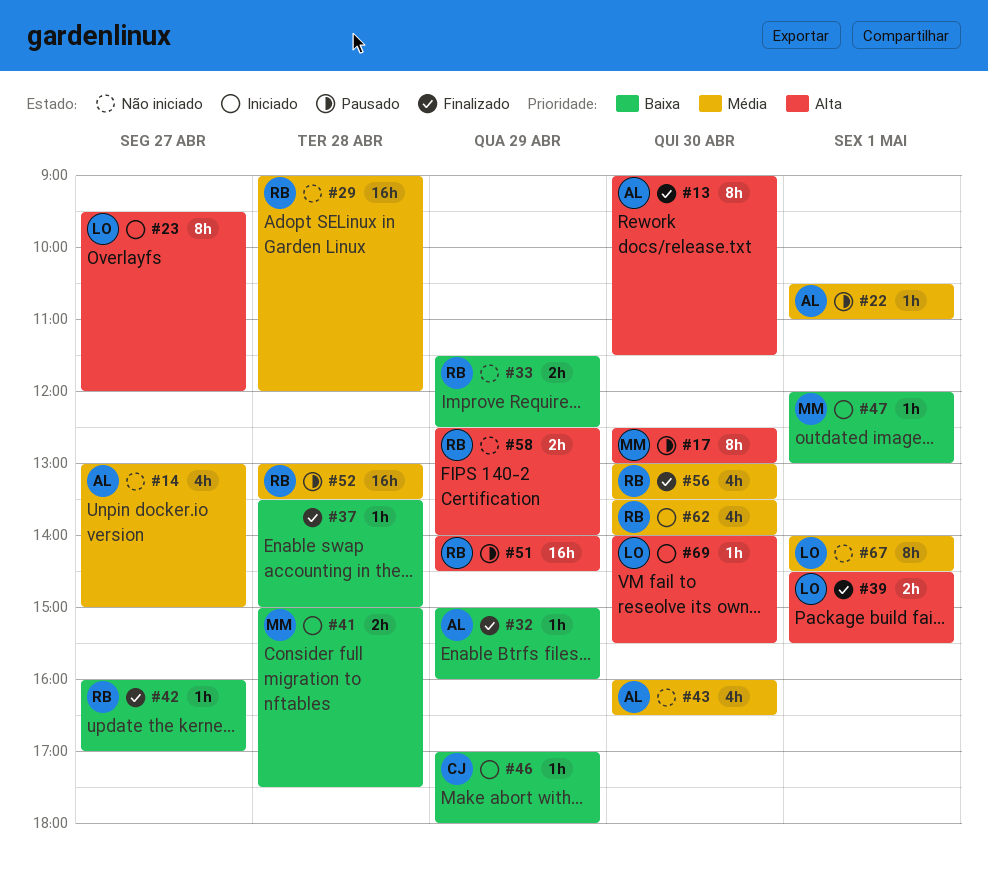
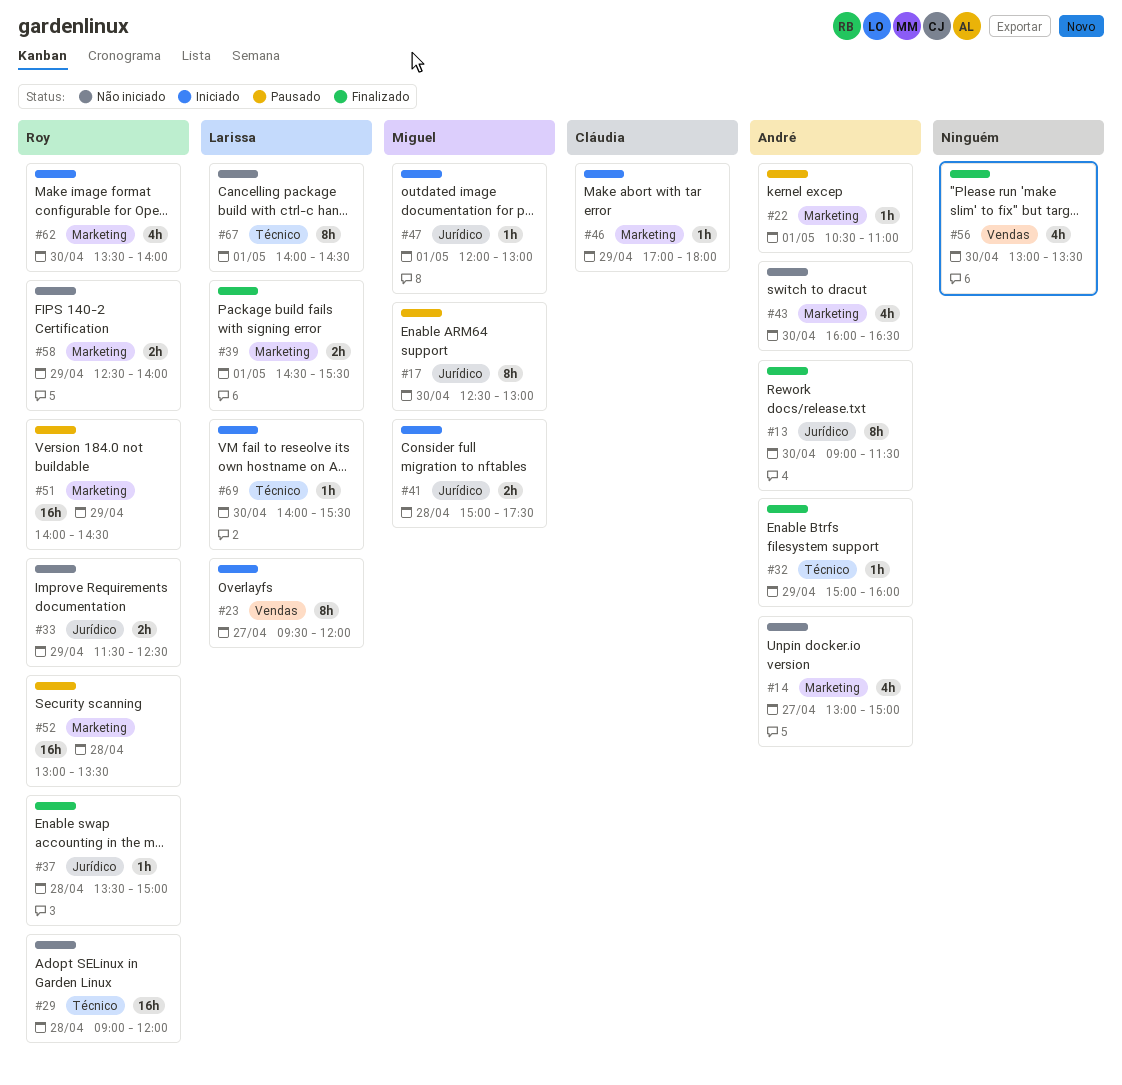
#37, owner: none -> Roy
#42: present -> none
#56, owner: Roy -> none

